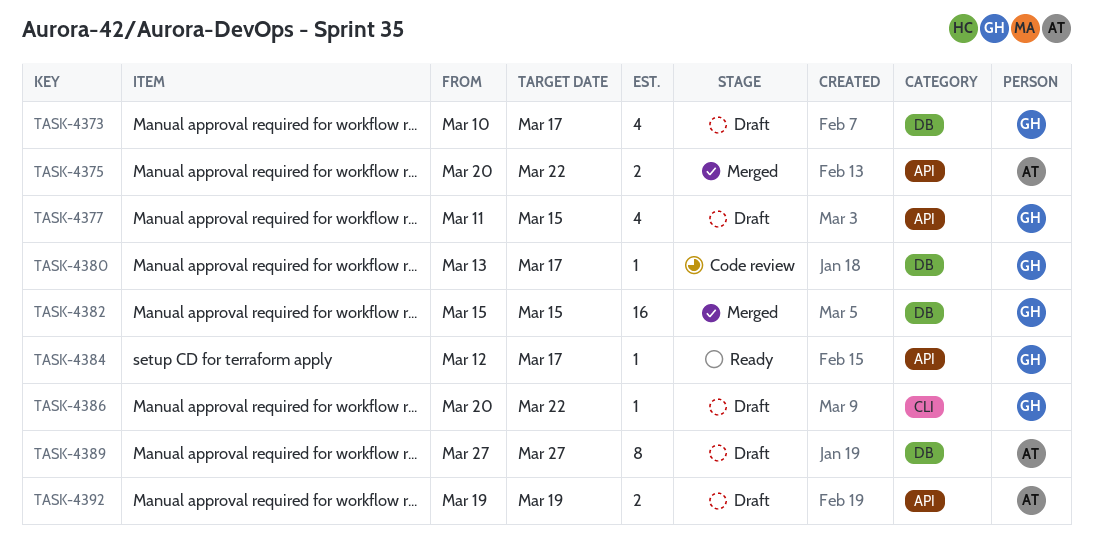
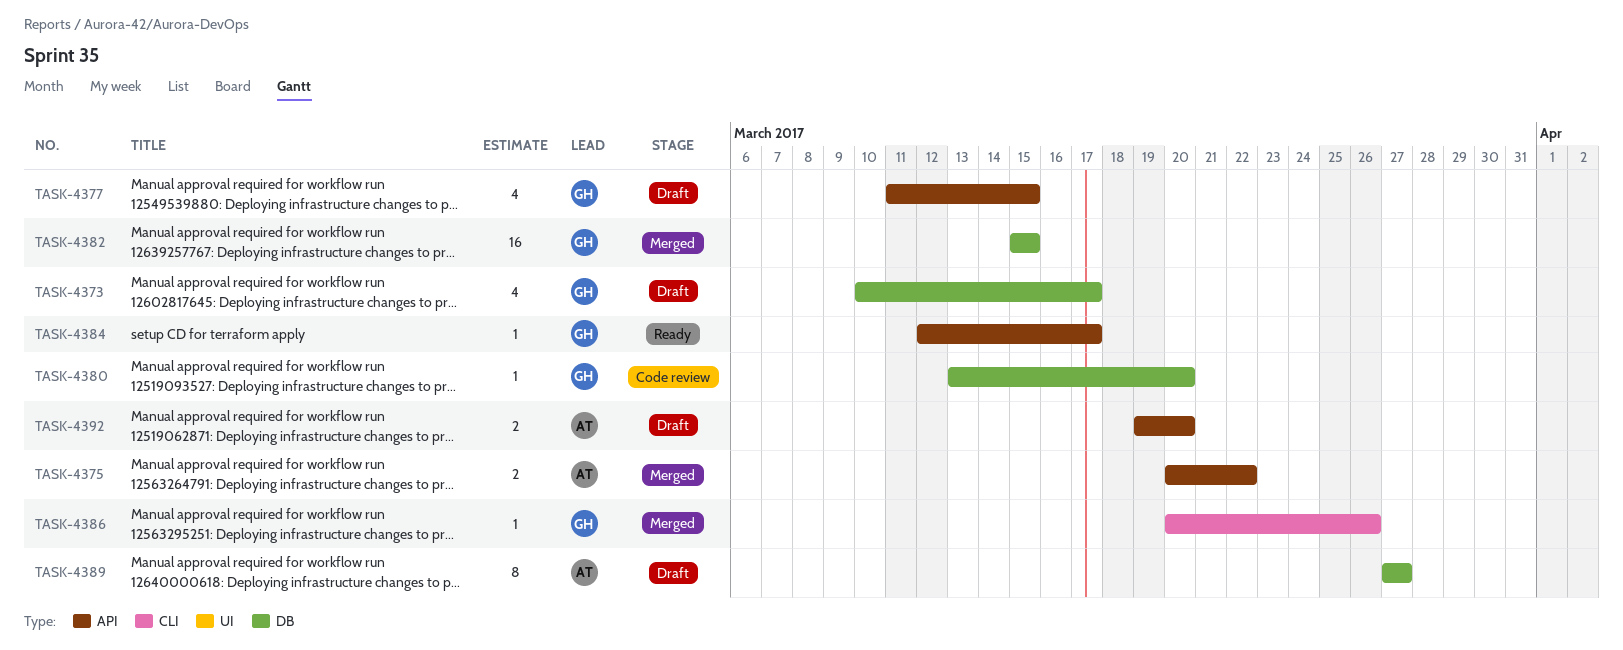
TASK-4380, due: Mar 17 -> Mar 20
TASK-4386, status: Draft -> Merged
TASK-4386, due: Mar 22 -> Mar 26
TASK-4392, due: Mar 19 -> Mar 20

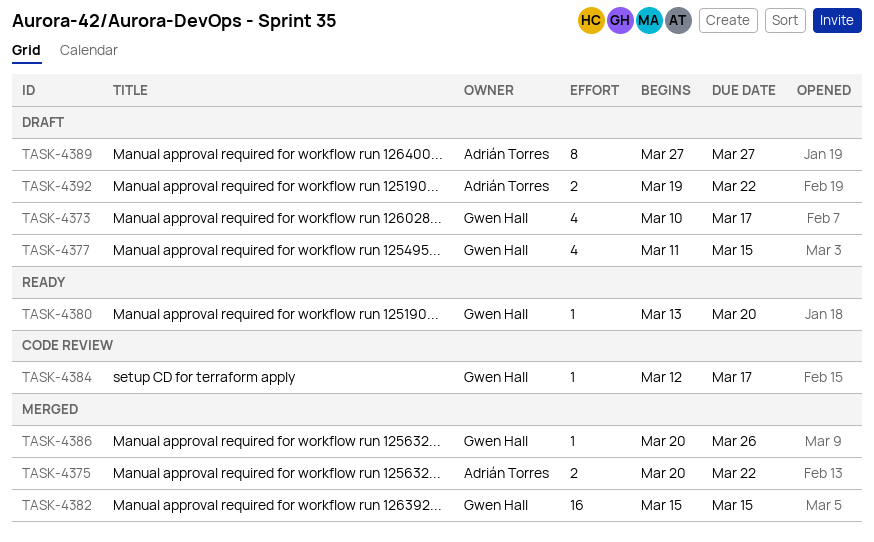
TASK-4380, status: Code review -> Ready
TASK-4384, status: Ready -> Code review
TASK-4392, due: Mar 20 -> Mar 22

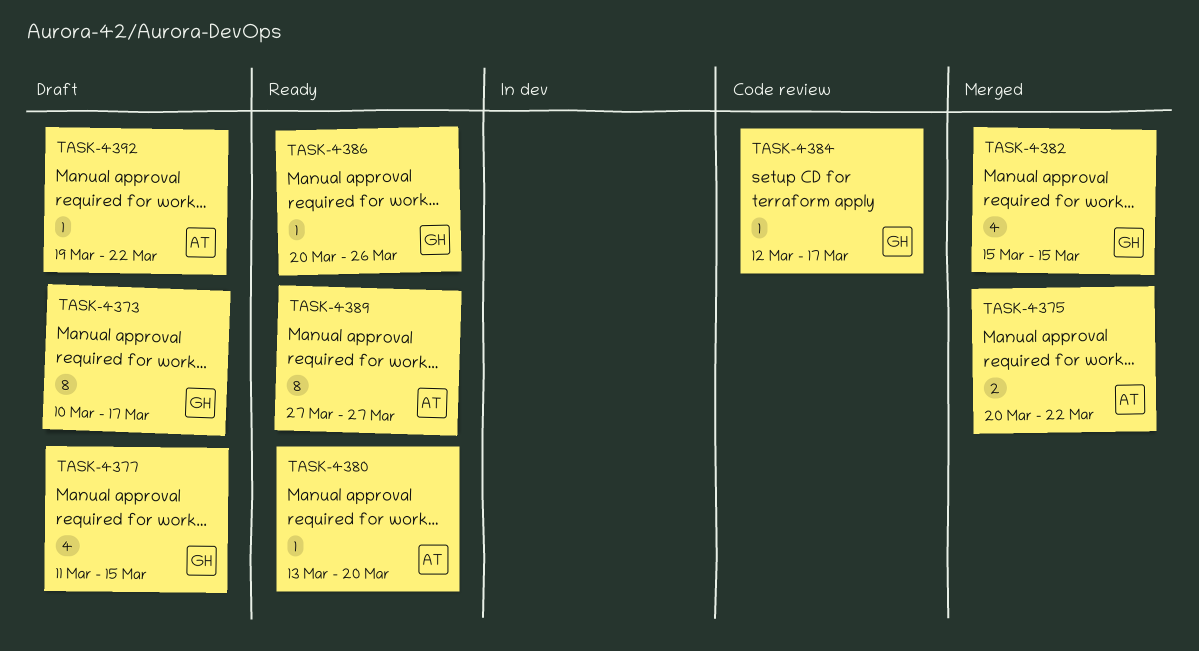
TASK-4373, estimate: 4 -> 8
TASK-4380, owner: Gwen Hall -> Adrián Torres
TASK-4382, estimate: 16 -> 4
TASK-4386, status: Merged -> Ready
TASK-4389, status: Draft -> Ready
TASK-4392, estimate: 2 -> 1

